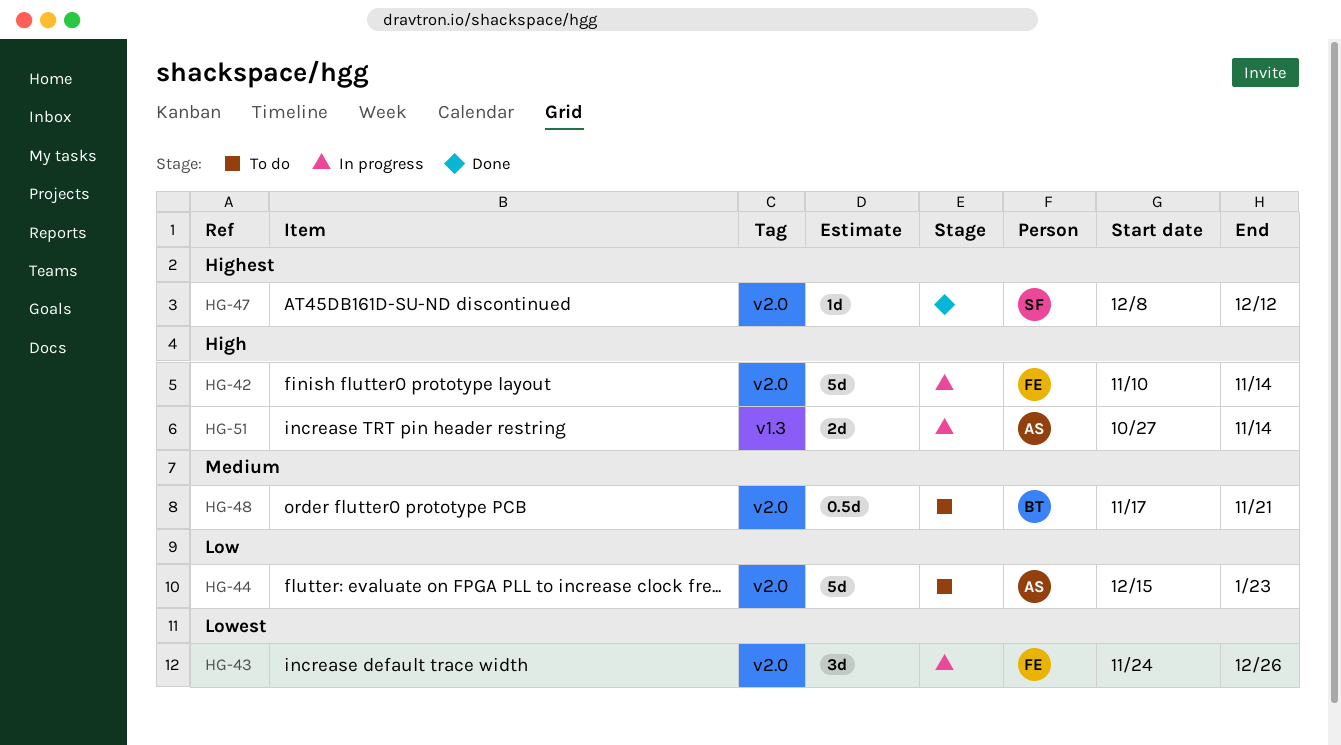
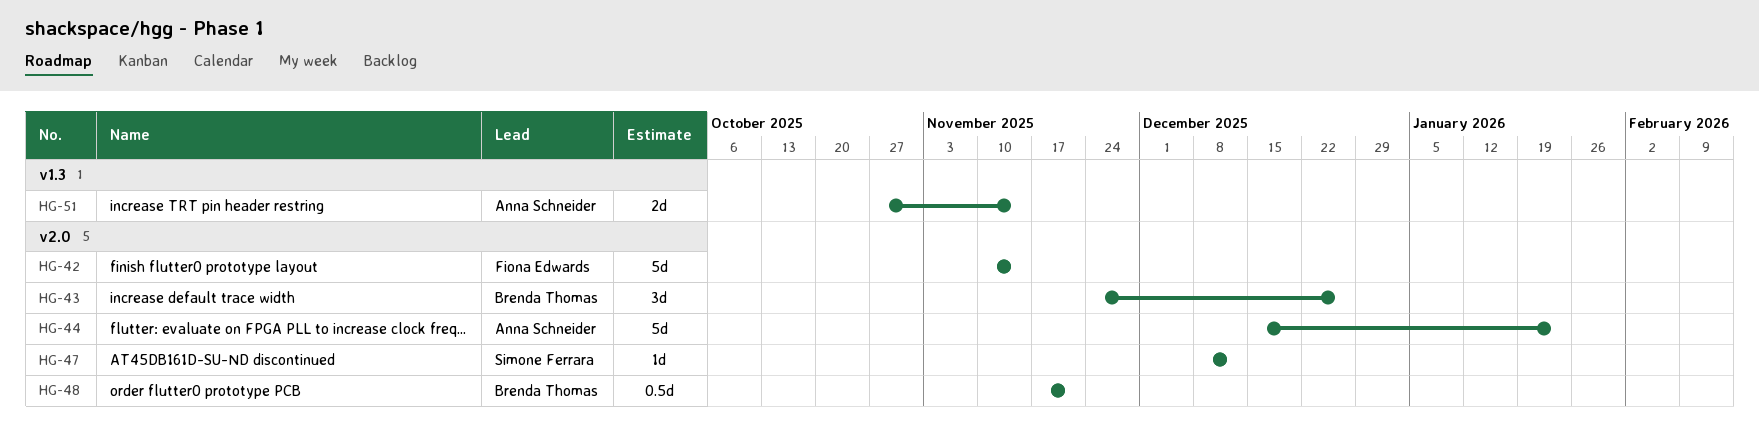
HG-43, owner: Fiona Edwards -> Brenda Thomas

